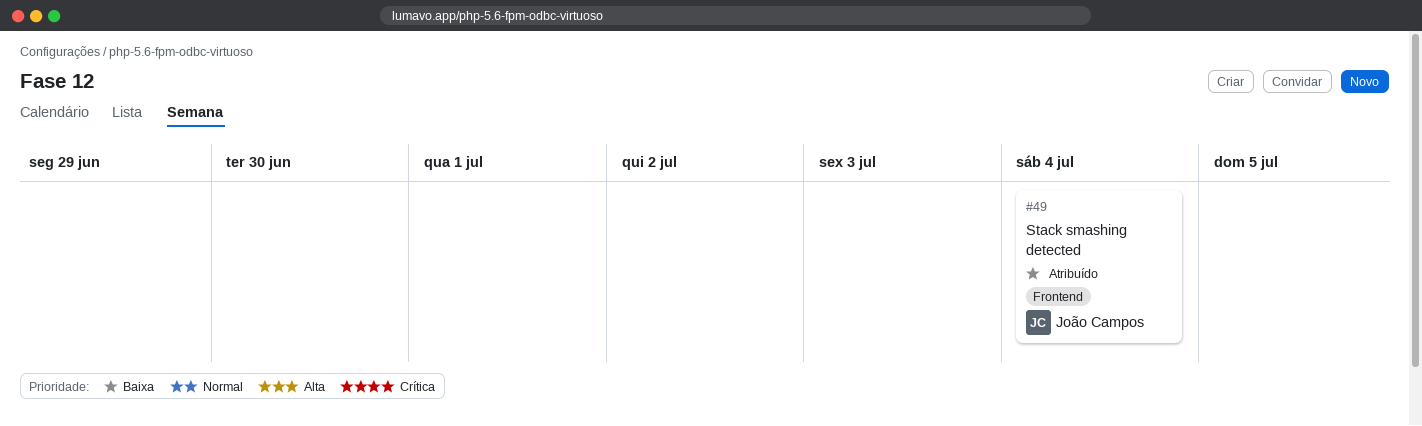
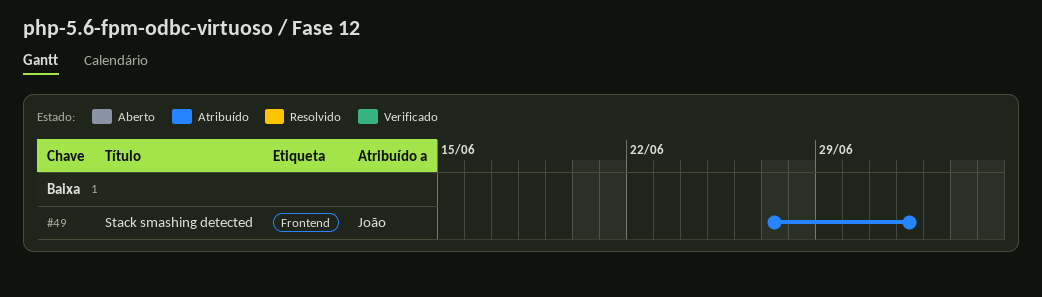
#49, due: Jul 4 -> Jul 2

